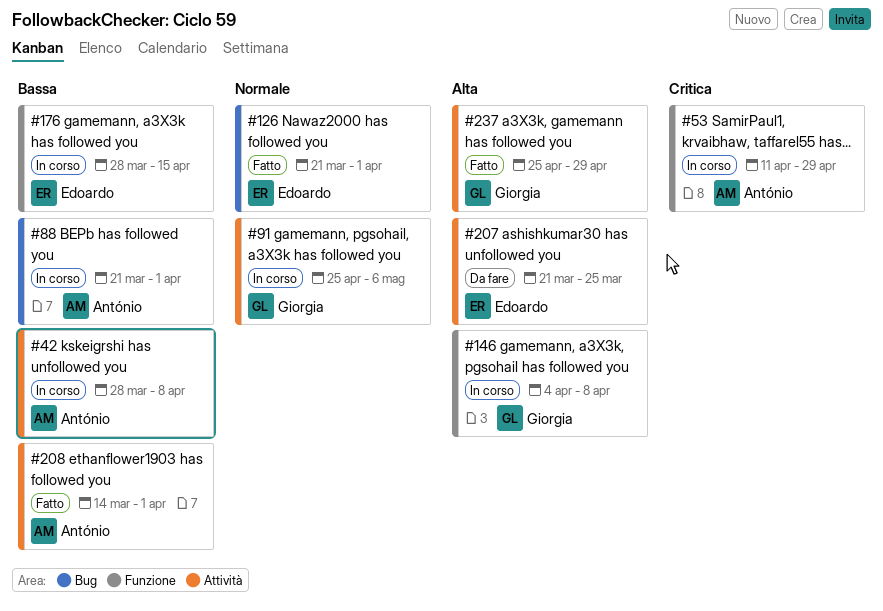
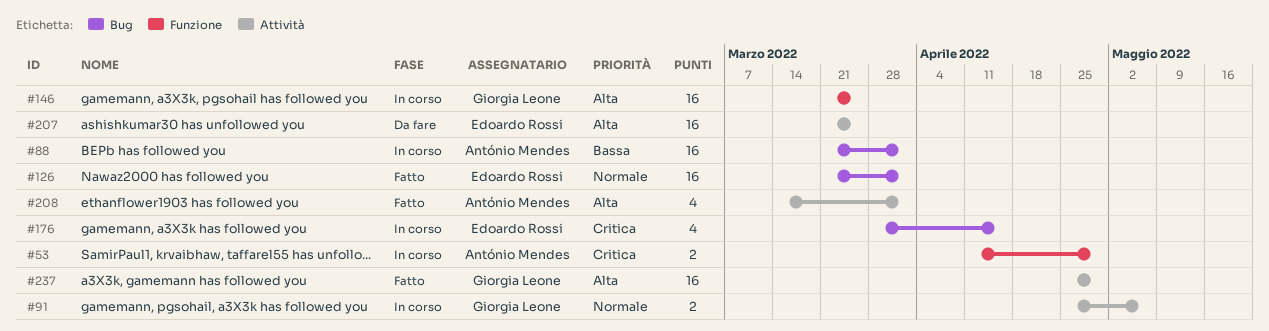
#42: present -> none
#146, start: Apr 4 -> Mar 21
#146, due: Apr 8 -> Mar 25
#176, priority: Bassa -> Critica
#176, label: Funzione -> Bug
#208, priority: Bassa -> Alta

